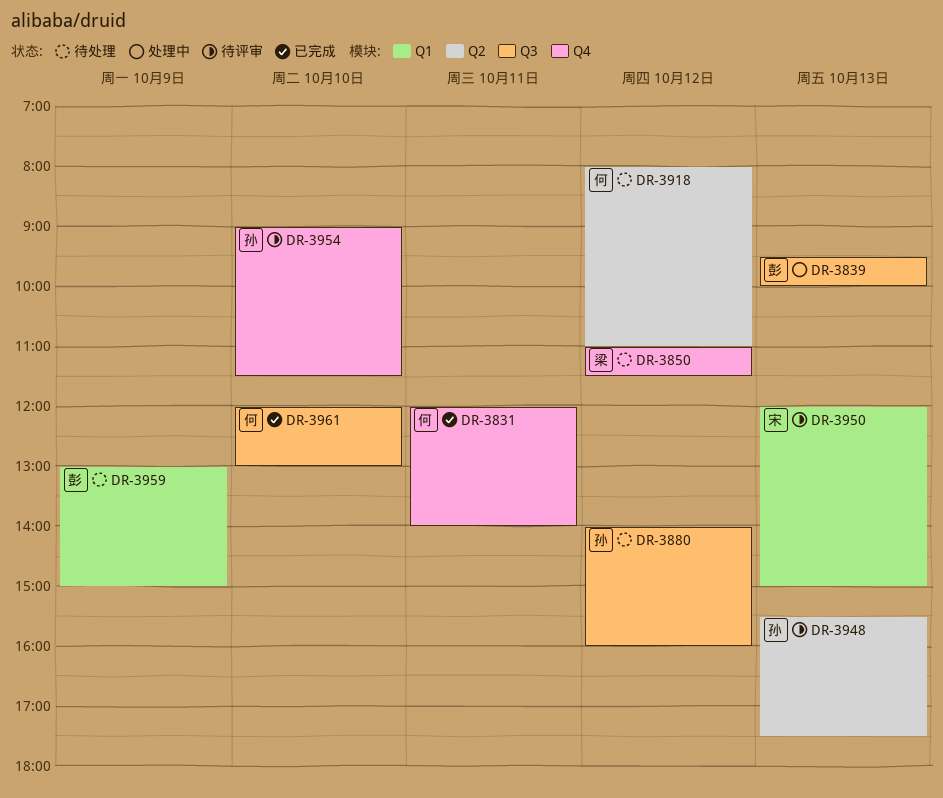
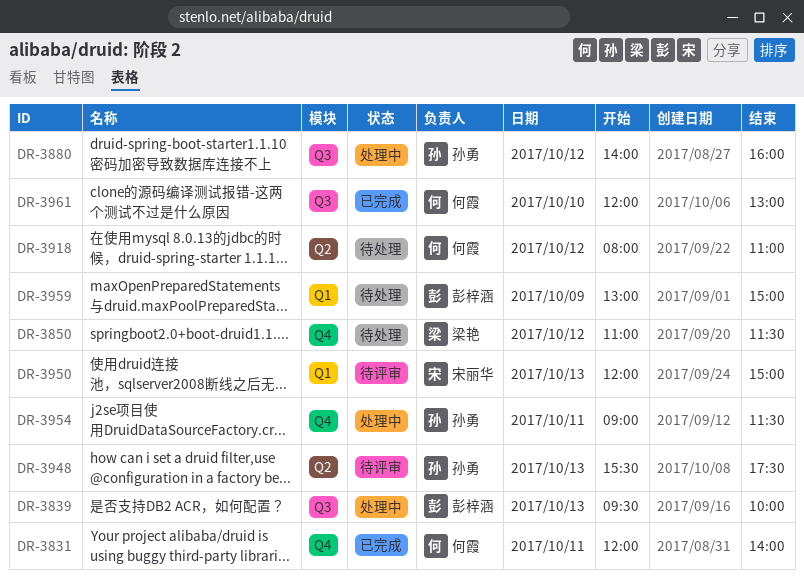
DR-3880, status: 待处理 -> 处理中
DR-3954, status: 待评审 -> 处理中
DR-3954, day: Oct 10 -> Oct 11

